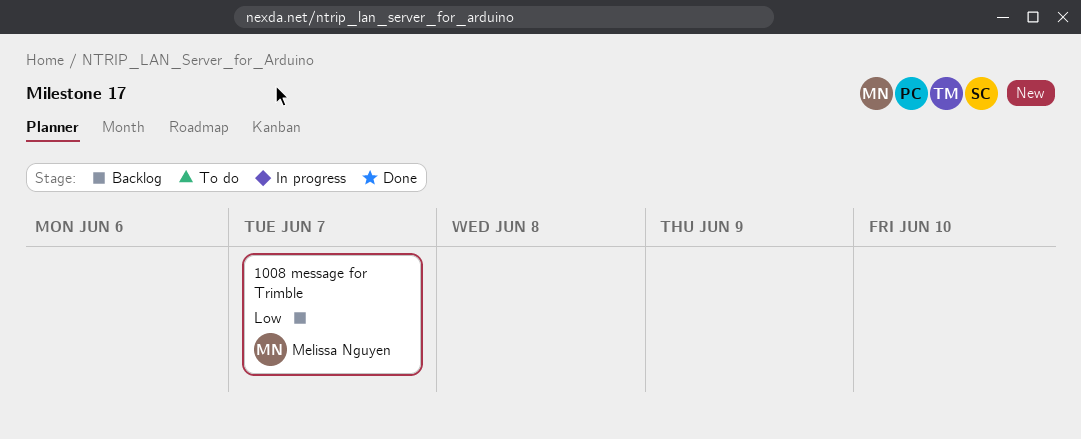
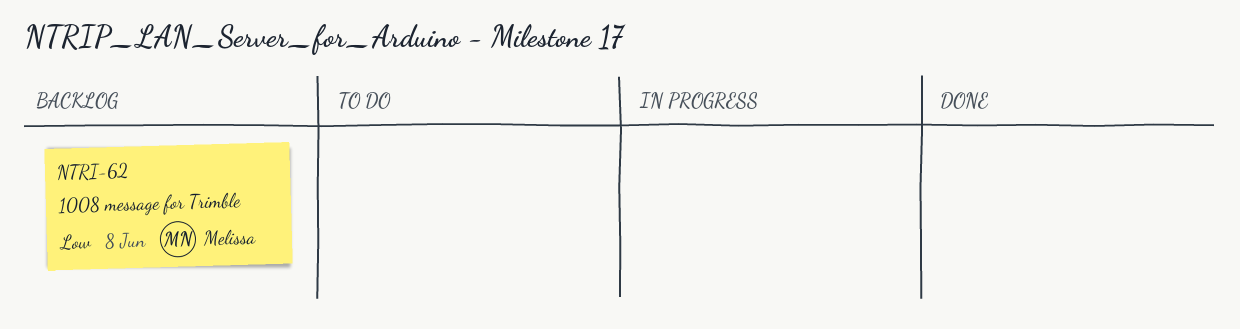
1008 message for Trimble, due: Jun 7 -> Jun 8

